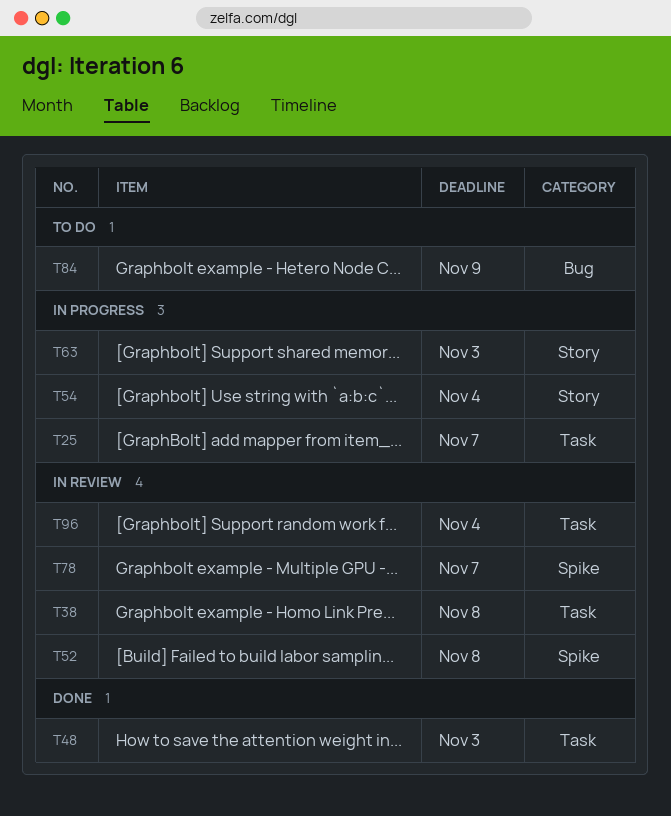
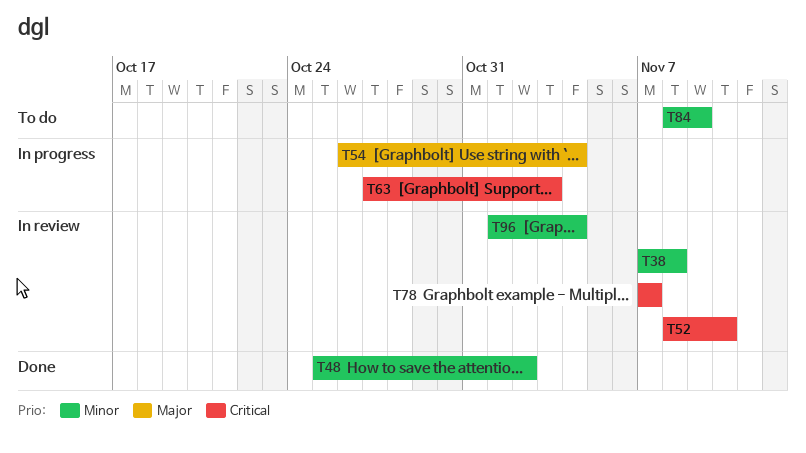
T25: present -> none
T48, due: Nov 3 -> Nov 2
T52, due: Nov 8 -> Nov 10

